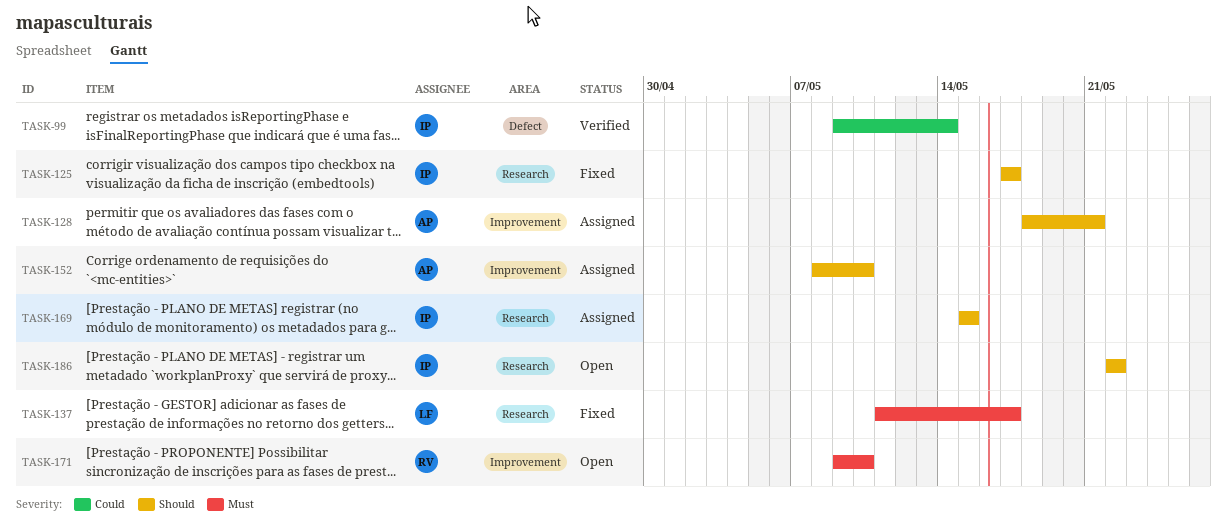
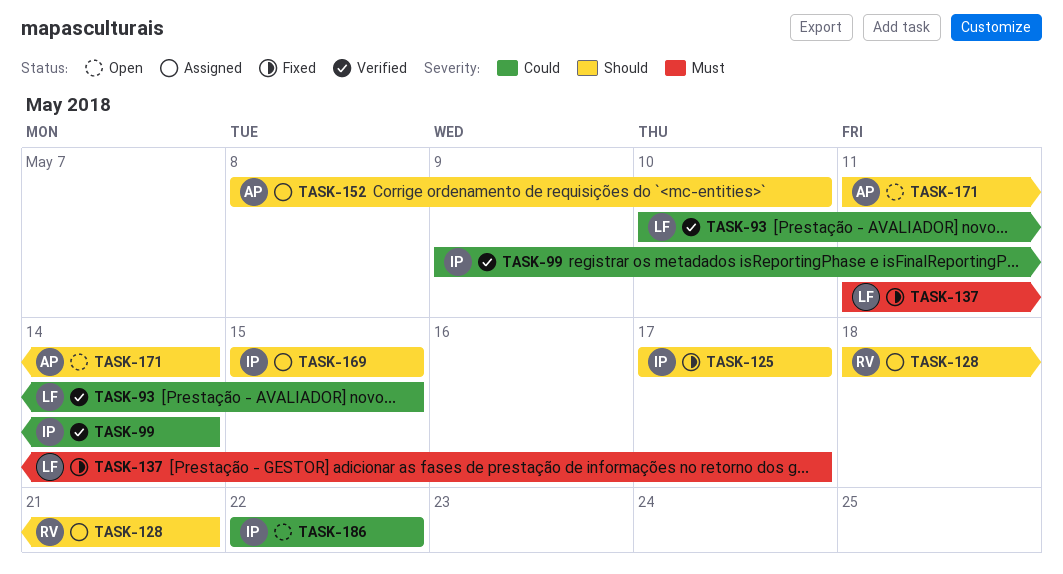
TASK-93: none -> present
TASK-128, owner: AP -> RV
TASK-171, owner: RV -> AP
TASK-171, priority: Must -> Should
TASK-171, start: May 9 -> May 11
TASK-171, due: May 10 -> May 14
TASK-186, priority: Should -> Could

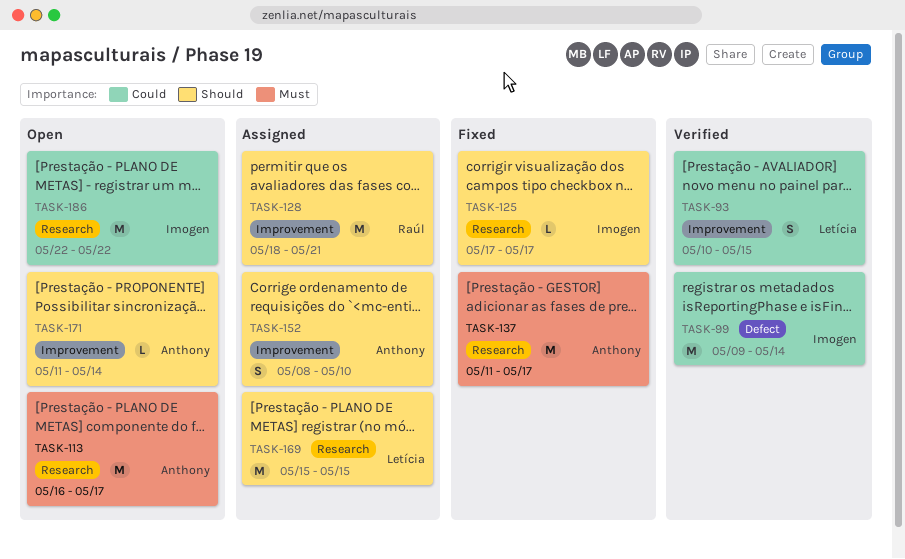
TASK-113: none -> present
TASK-137, owner: Letícia -> Anthony
TASK-169, owner: Imogen -> Letícia

